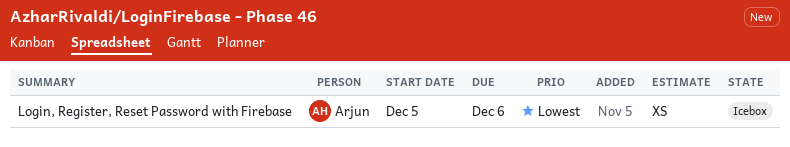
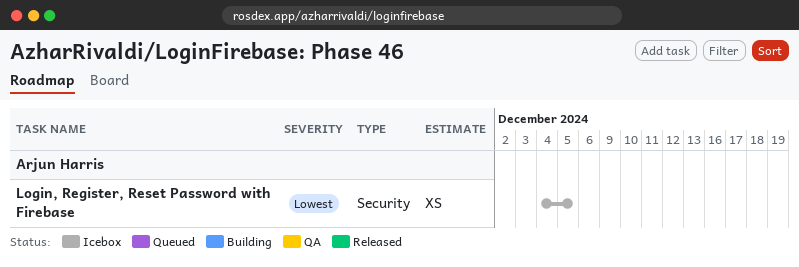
Login, Register, Reset Password with Firebase, start: Dec 5 -> Dec 4
Login, Register, Reset Password with Firebase, due: Dec 6 -> Dec 5

